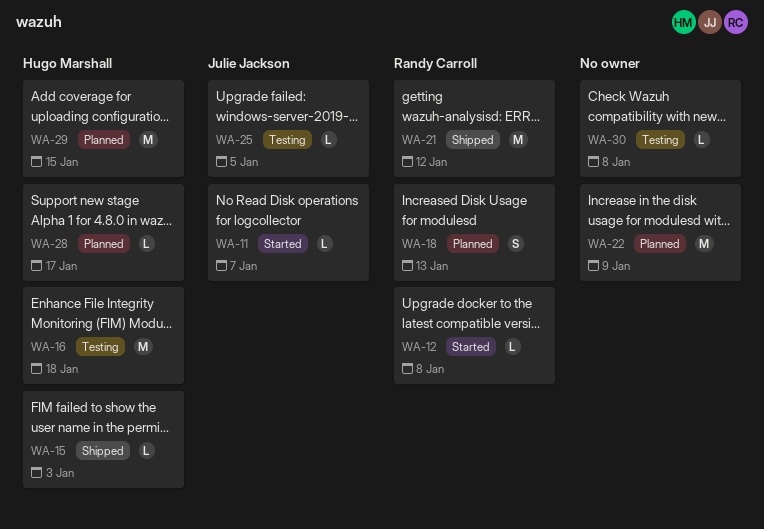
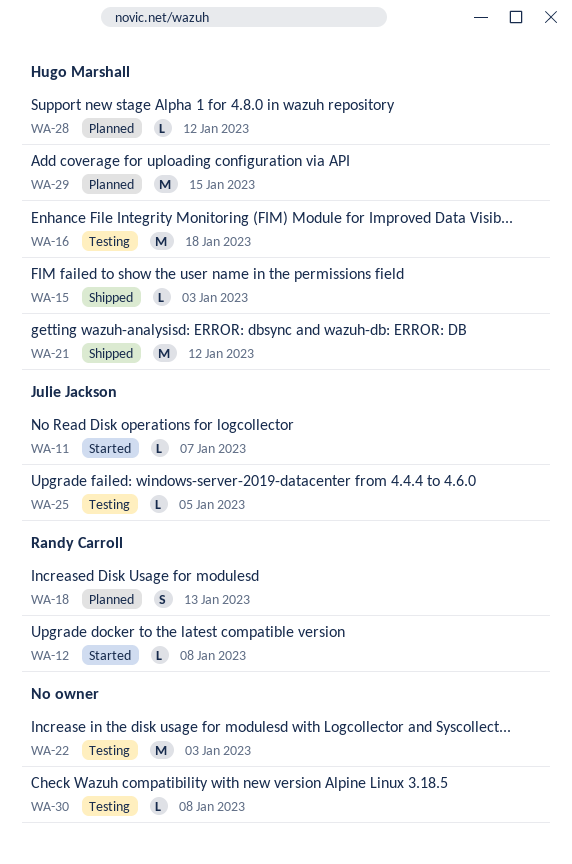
WA-21, owner: Randy Carroll -> Hugo Marshall
WA-22, status: Planned -> Testing
WA-22, due: Jan 9 -> Jan 3
WA-28, due: Jan 17 -> Jan 12

